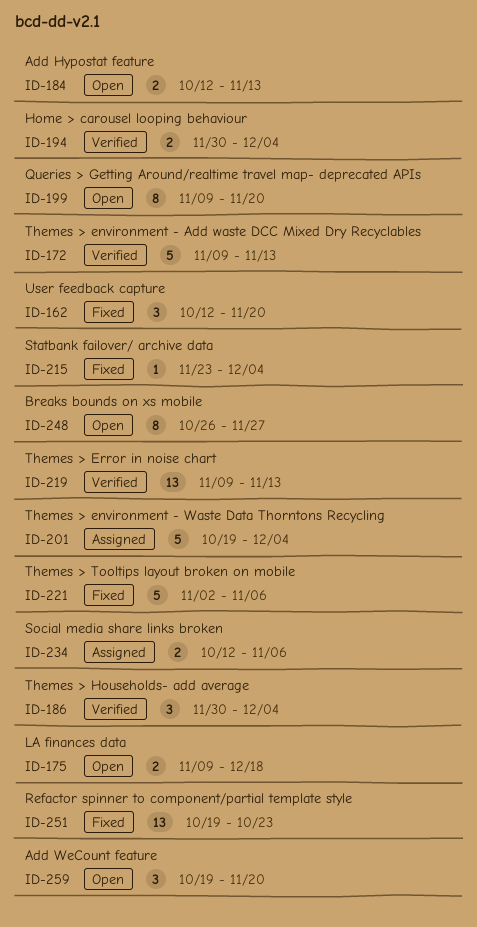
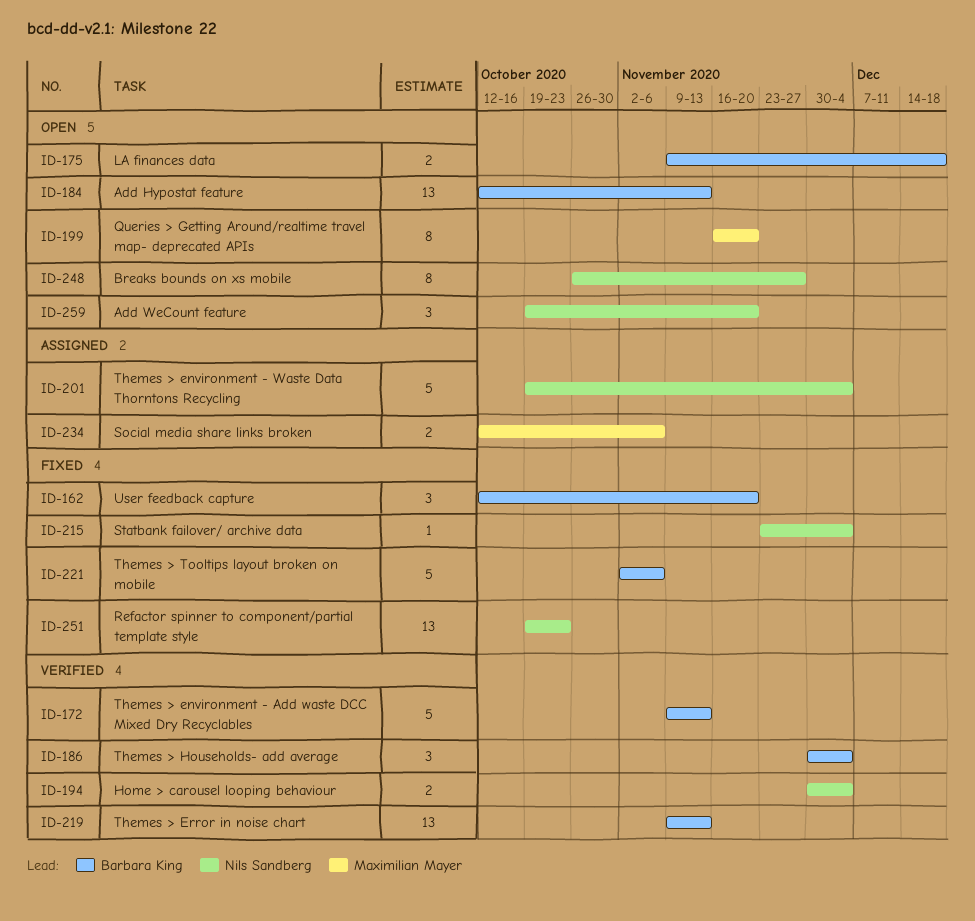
ID-184, estimate: 2 -> 13
ID-199, start: Nov 9 -> Nov 16

